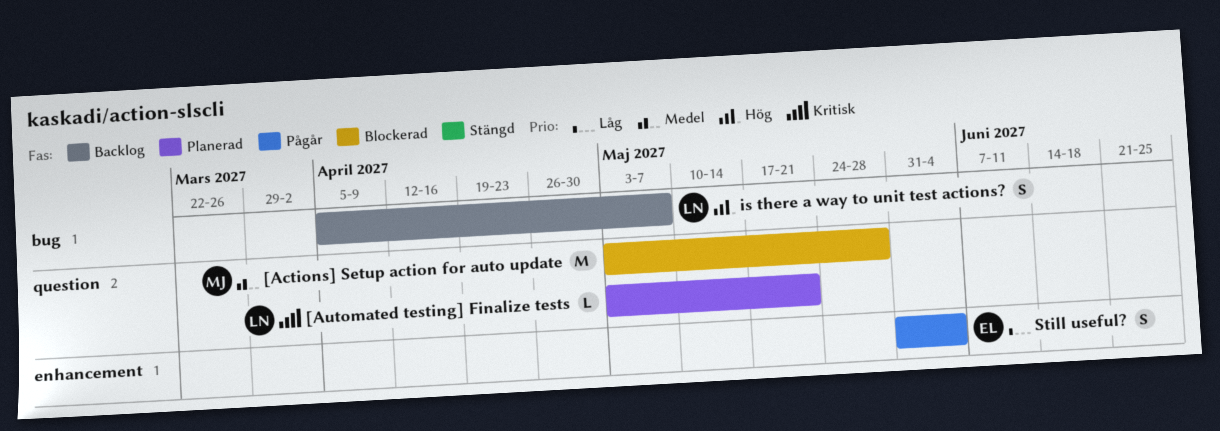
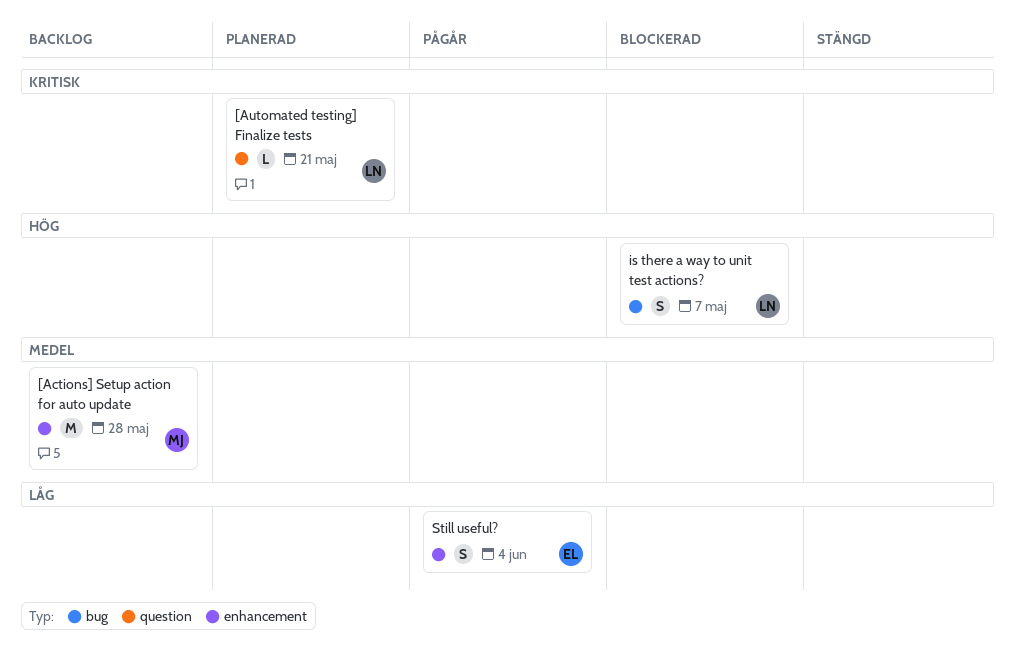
[Actions] Setup action for auto update, status: Blockerad -> Backlog
[Actions] Setup action for auto update, label: question -> enhancement
is there a way to unit test actions?, status: Backlog -> Blockerad

